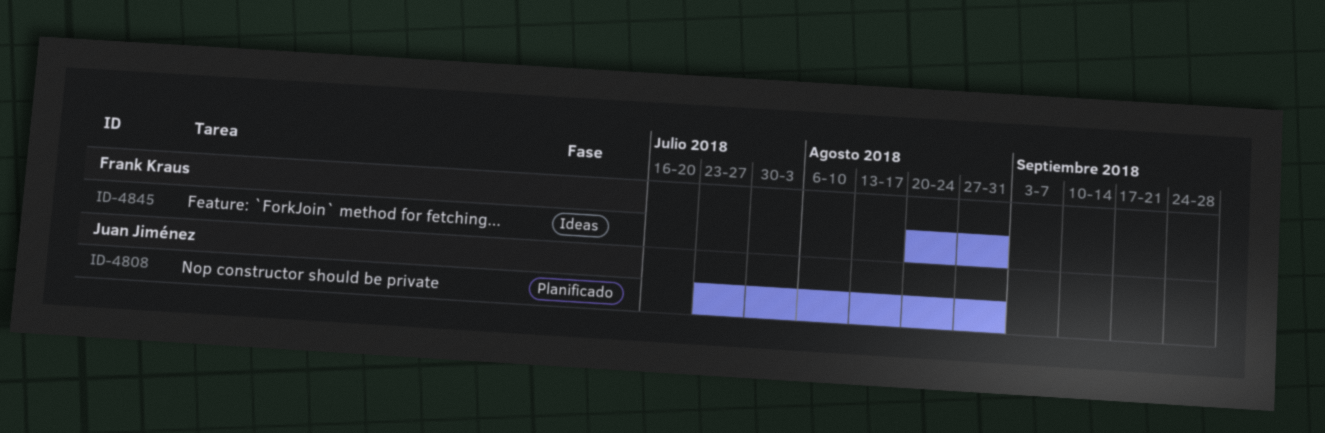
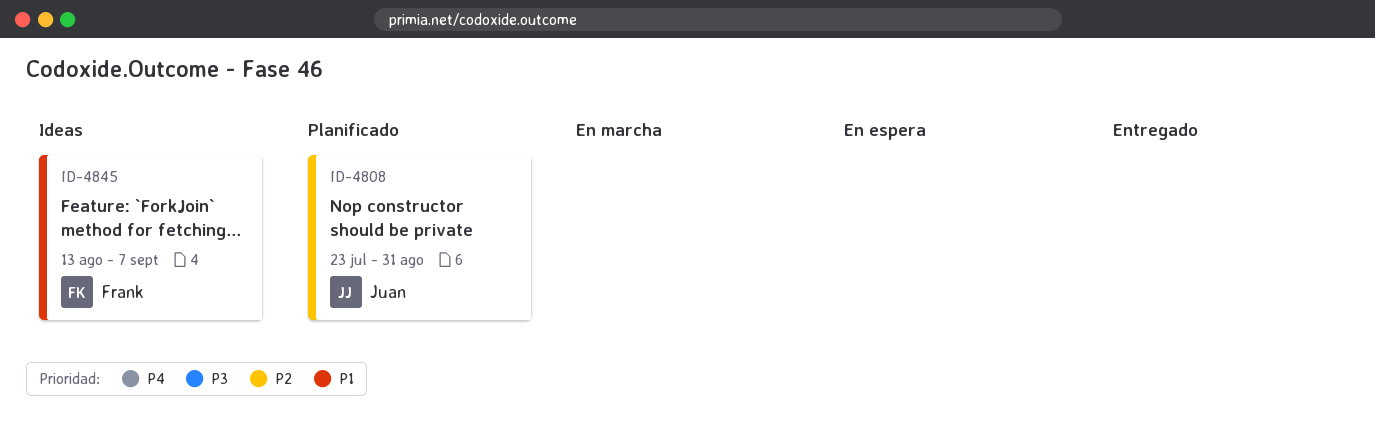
ID-4845, start: Aug 20 -> Aug 13
ID-4845, due: Aug 31 -> Sep 7

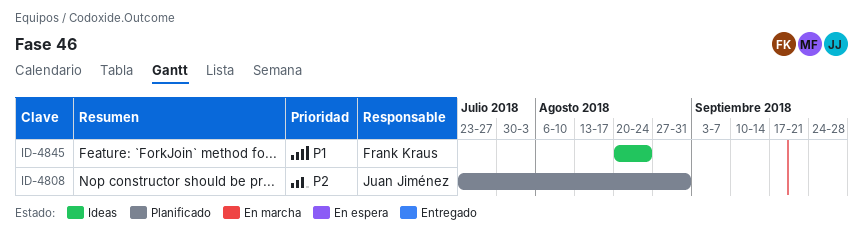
ID-4845, start: Aug 13 -> Aug 20
ID-4845, due: Sep 7 -> Aug 24

